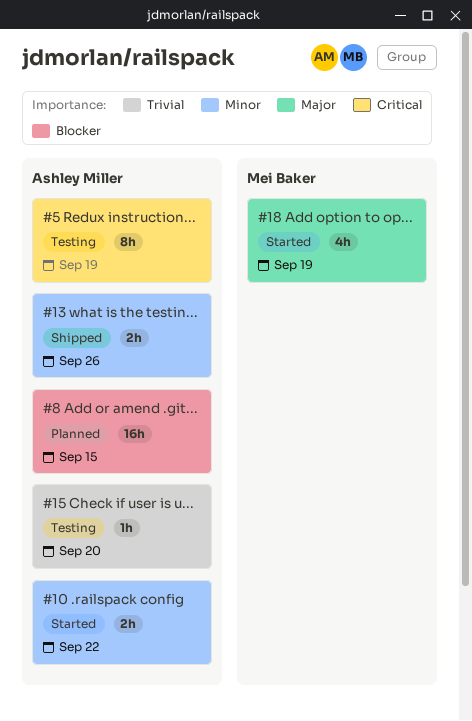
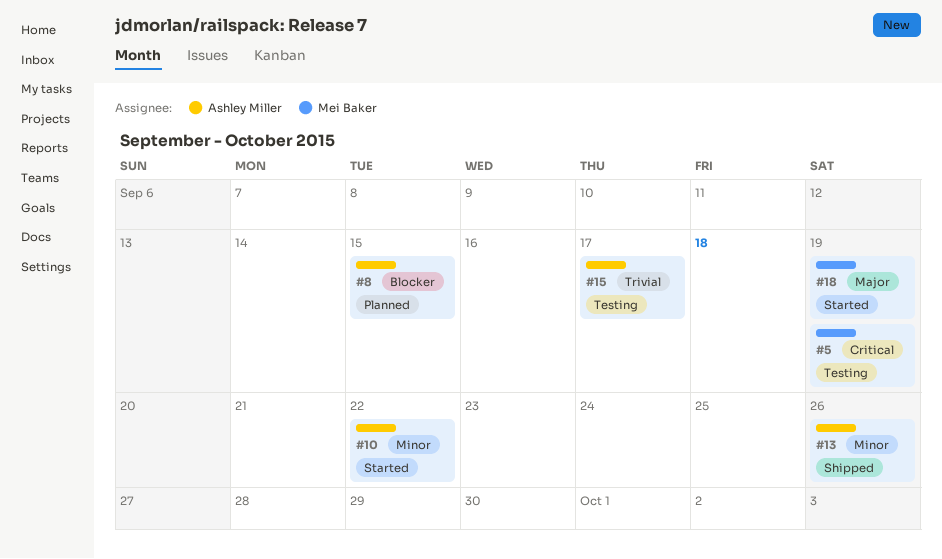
#5, owner: Ashley Miller -> Mei Baker
#15, due: Sep 20 -> Sep 17

